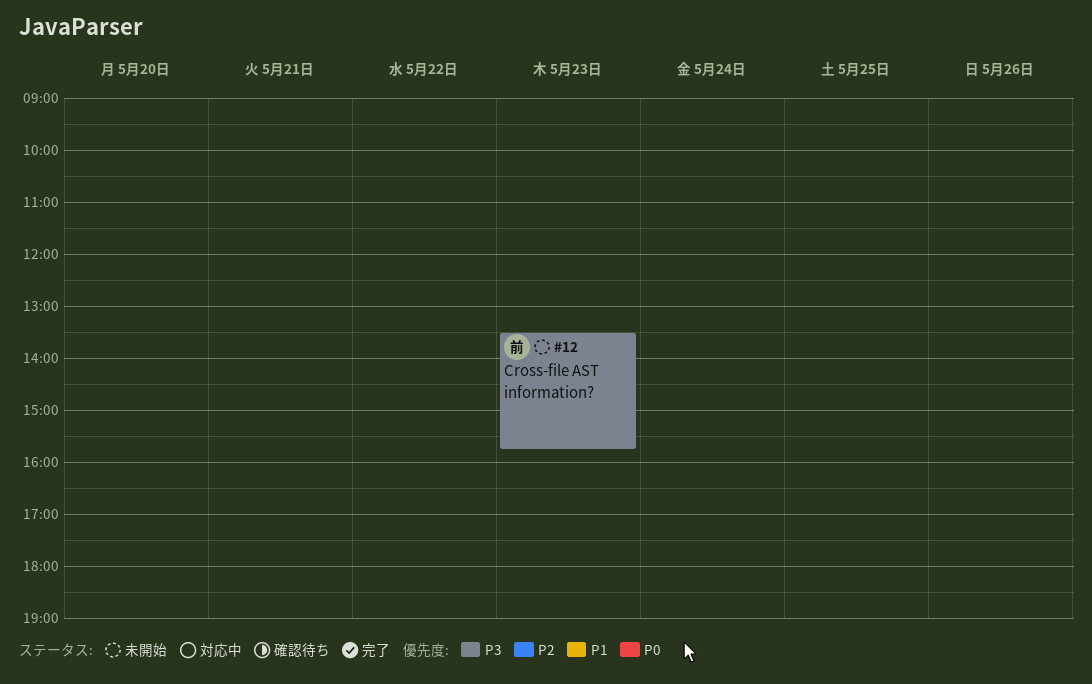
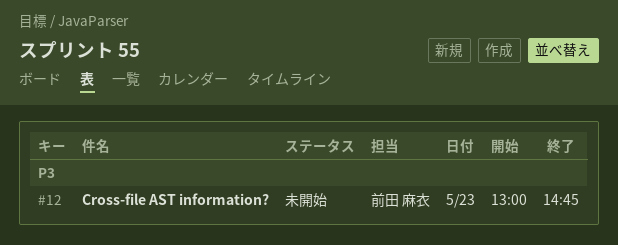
#12, begins: 13:30 -> 13:00
#12, ends: 15:45 -> 14:45

